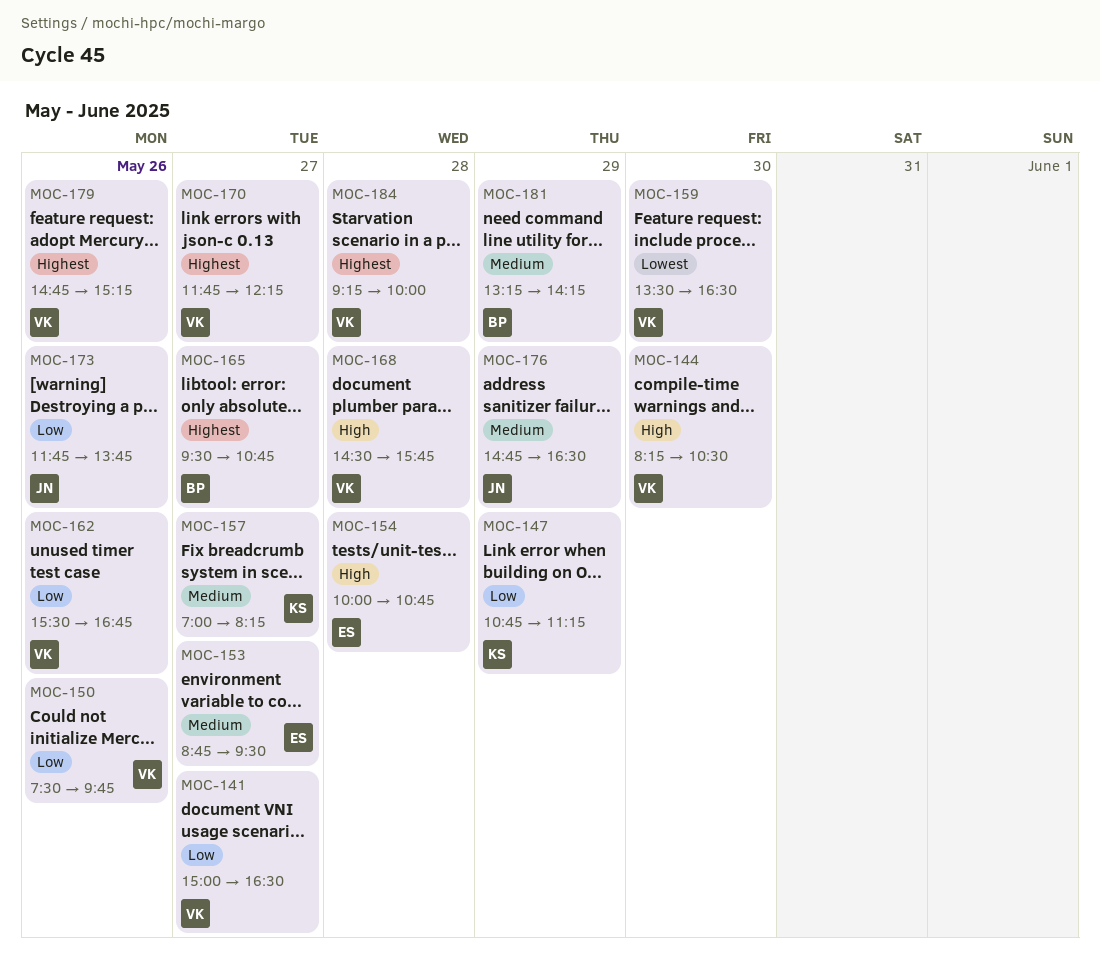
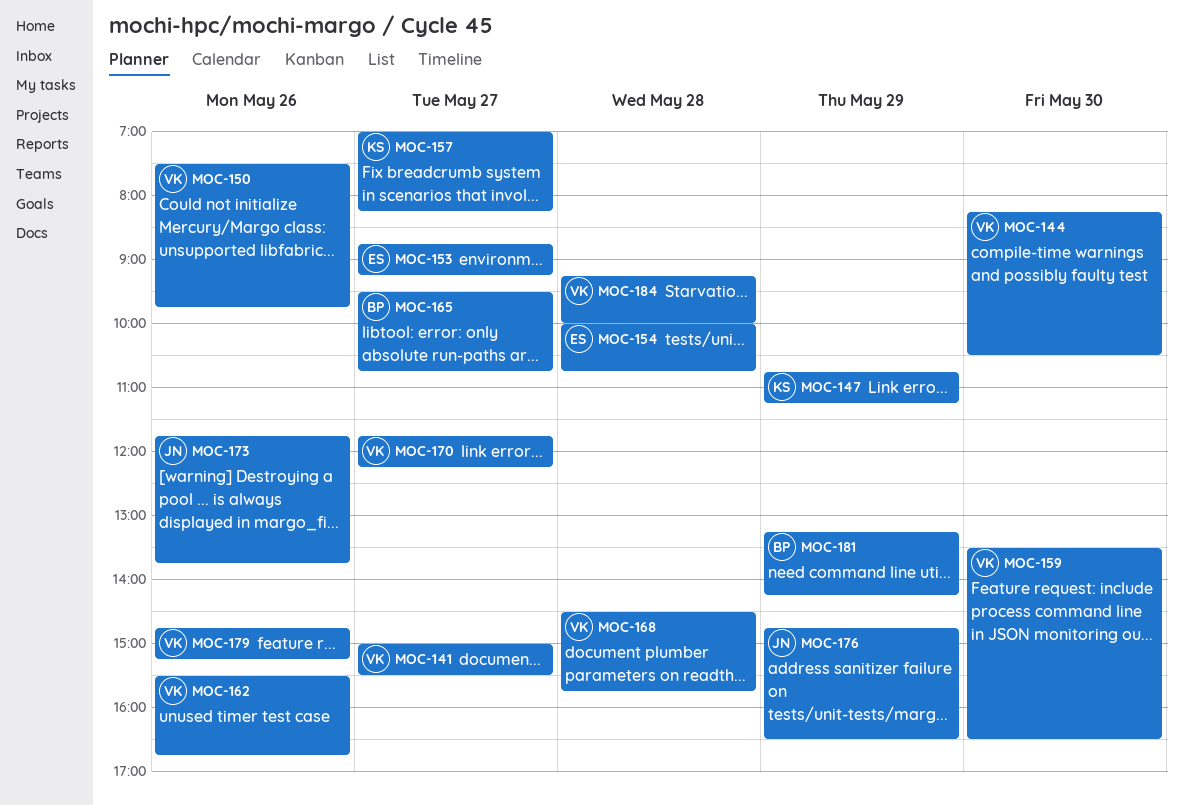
MOC-141, ends: 16:30 -> 15:30
MOC-153, ends: 09:30 -> 09:15

